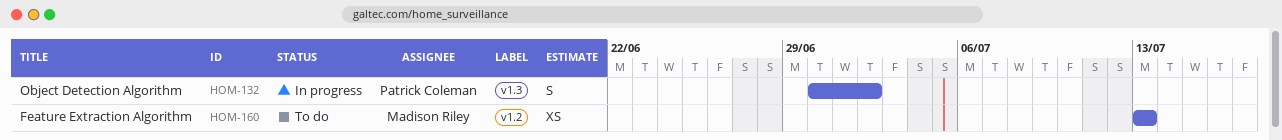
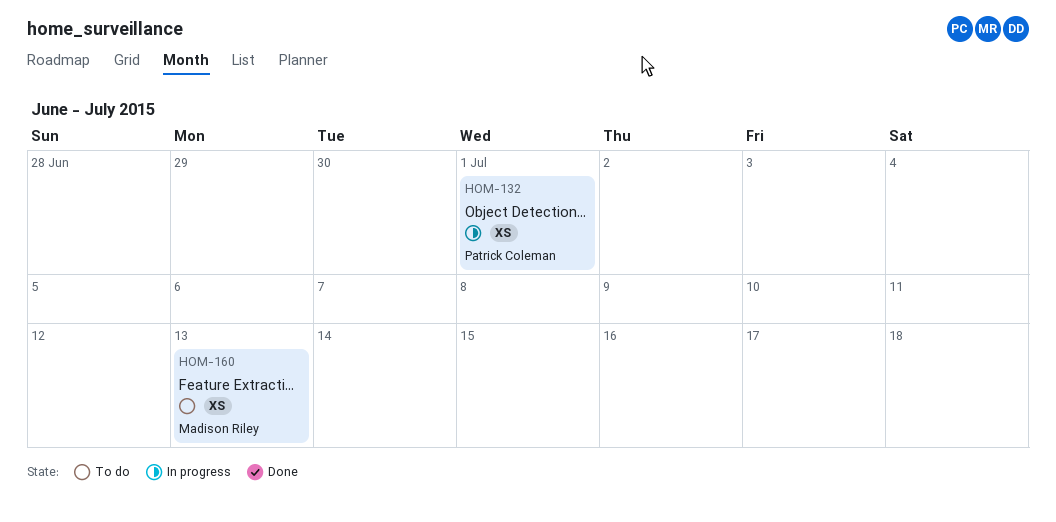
HOM-132, estimate: S -> XS
HOM-132, due: Jul 2 -> Jul 1

